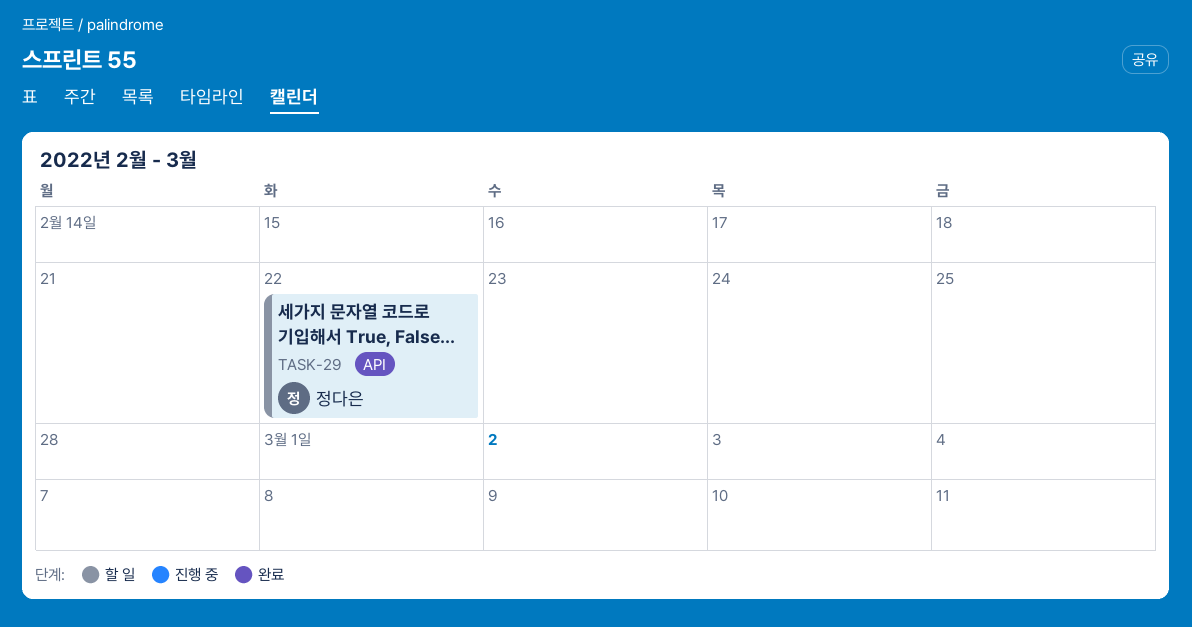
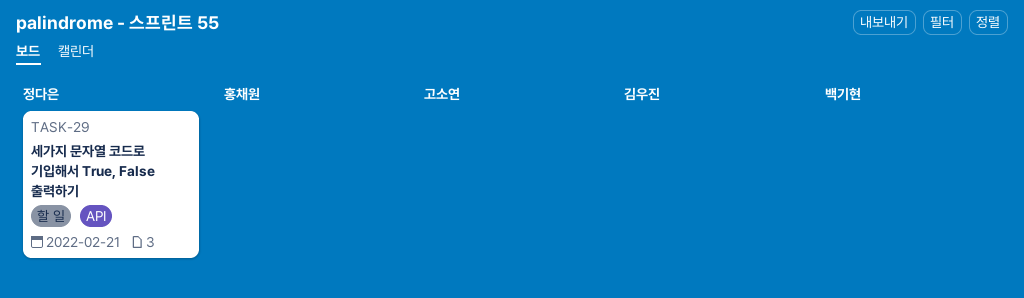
TASK-29, due: Feb 22 -> Feb 21

